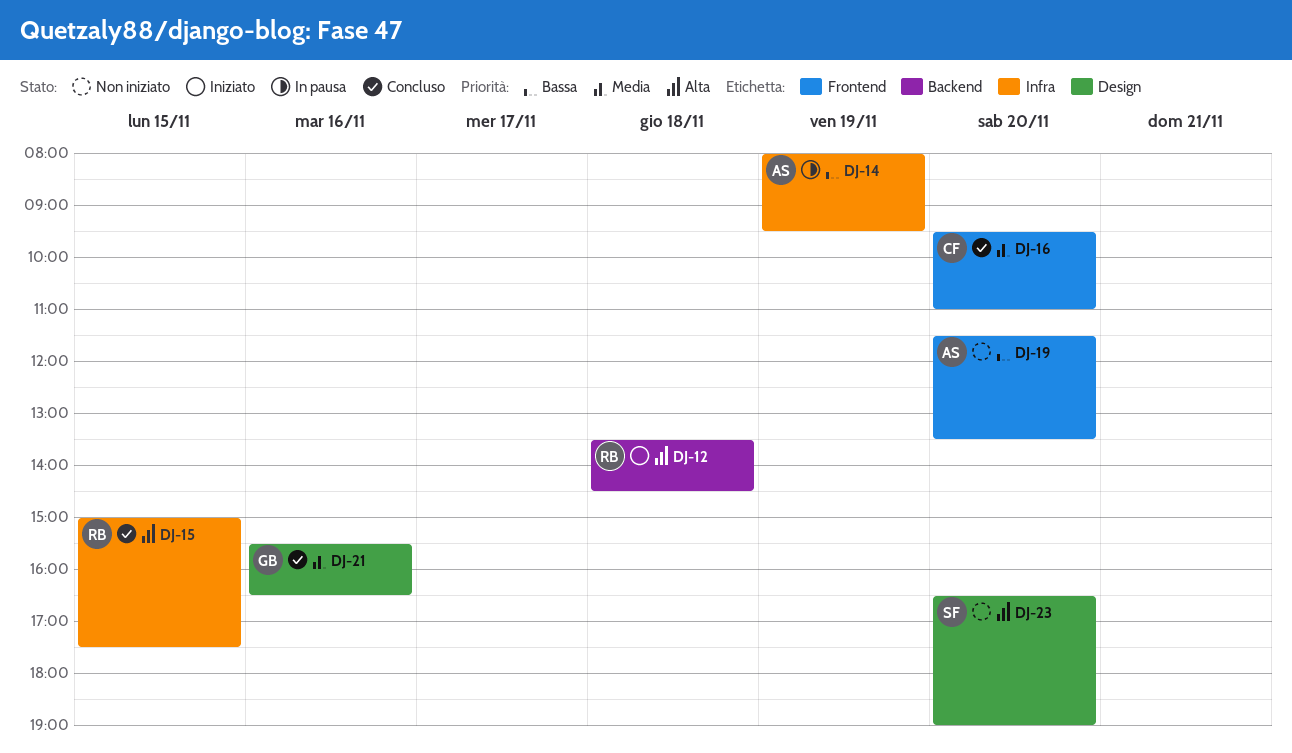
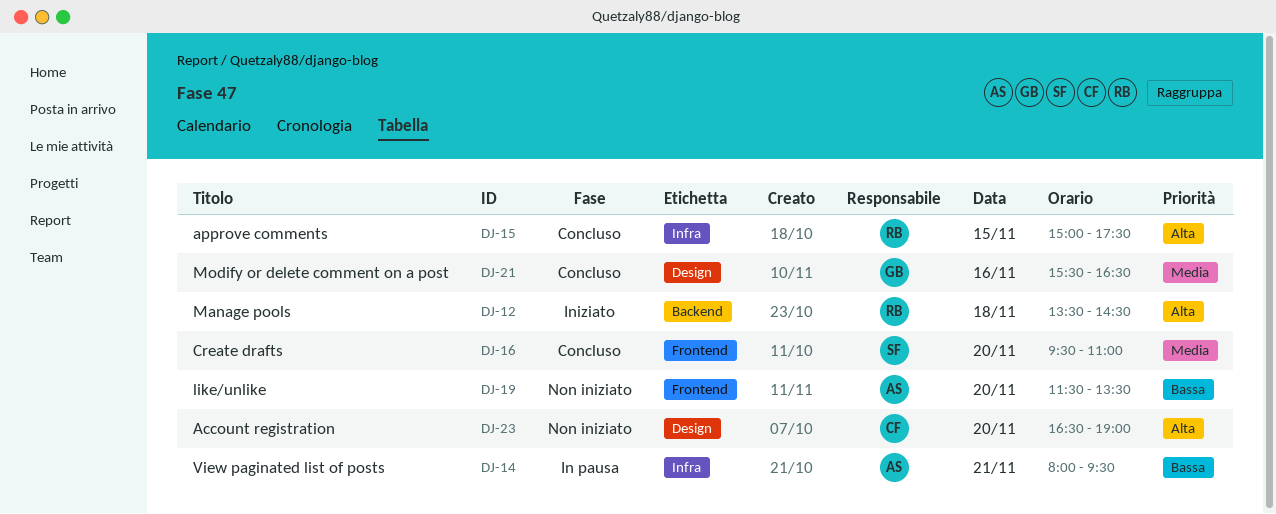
DJ-14, day: Nov 19 -> Nov 21
DJ-16, owner: CF -> SF
DJ-23, owner: SF -> CF

